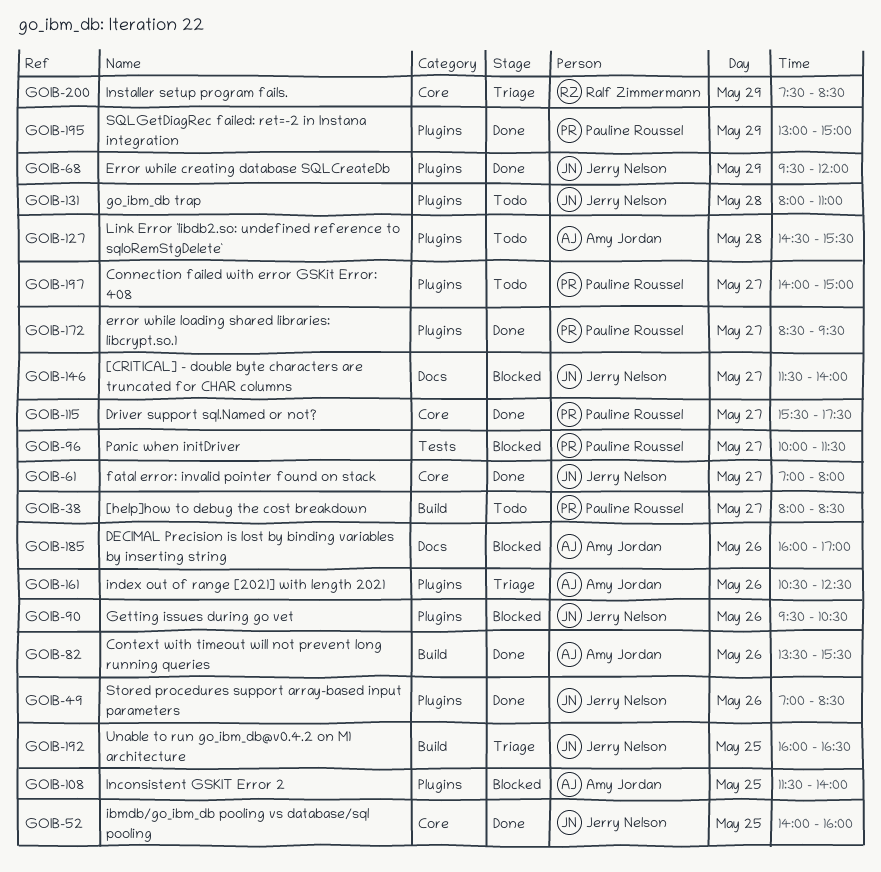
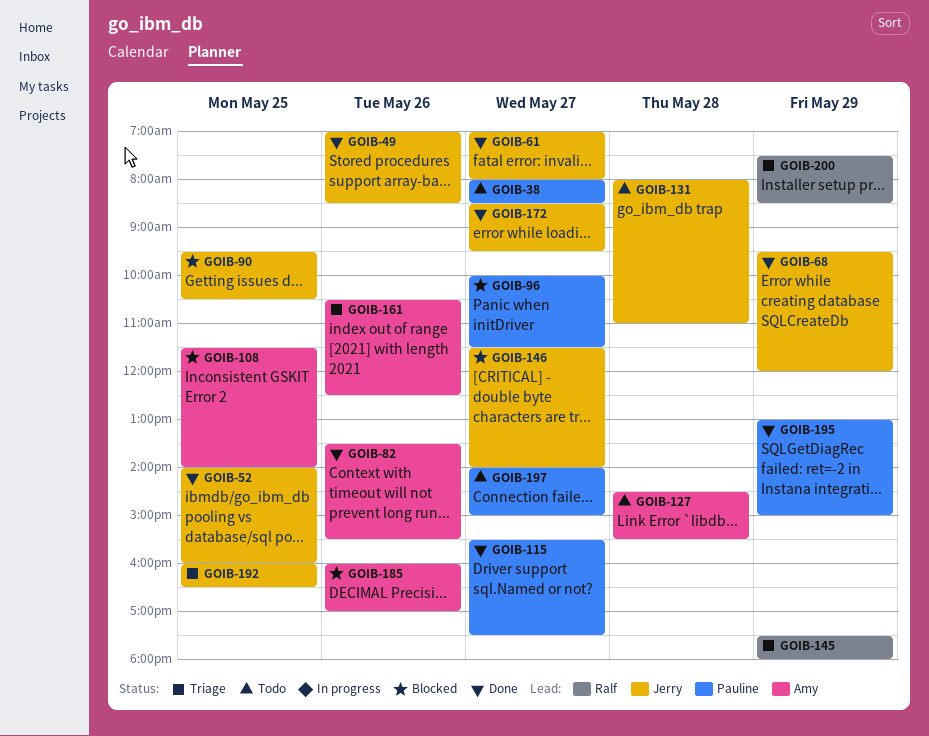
GOIB-90, day: May 26 -> May 25
GOIB-145: none -> present
GOIB-172, owner: Pauline Roussel -> Jerry Nelson

